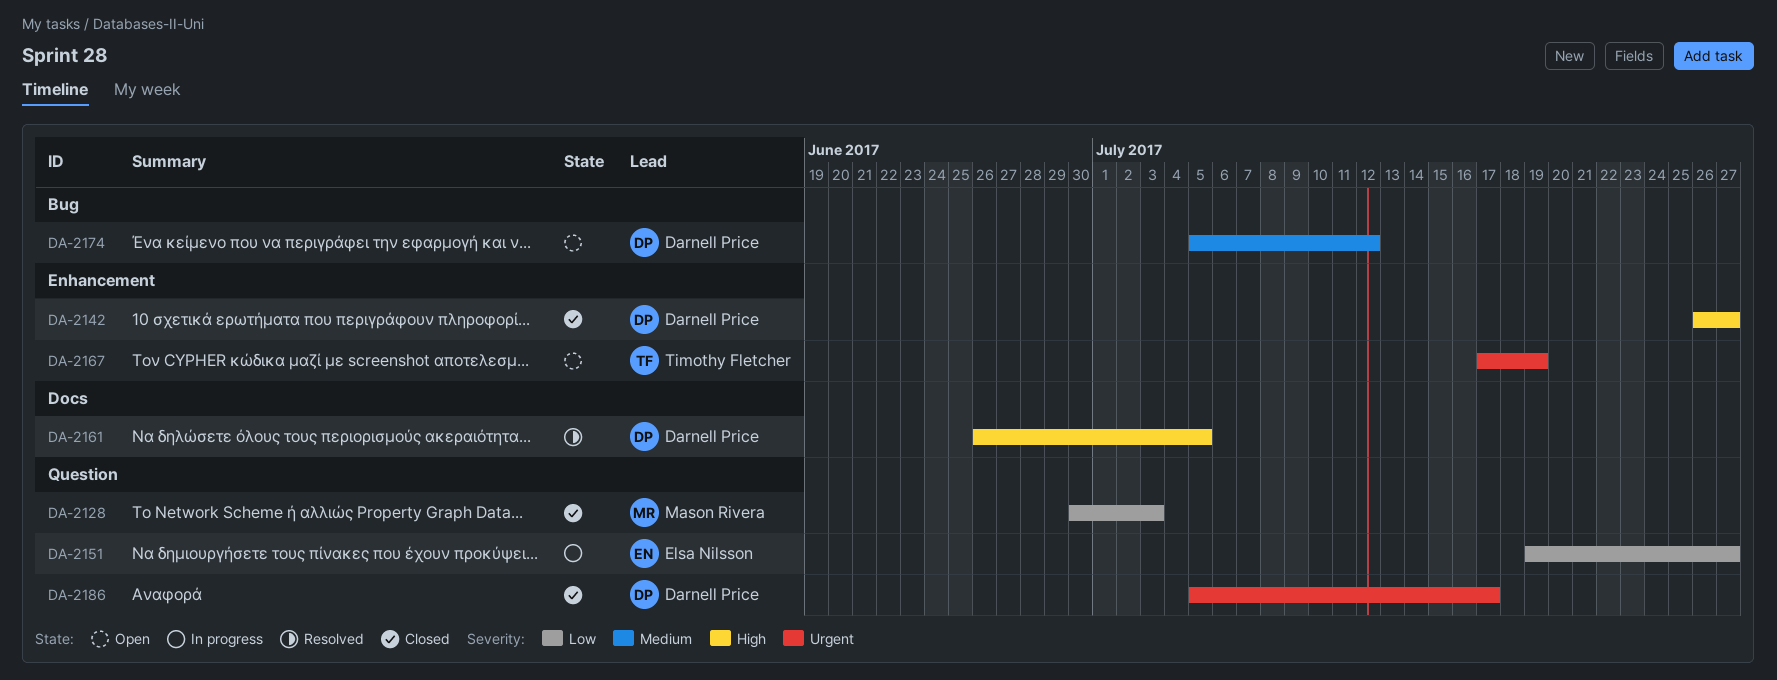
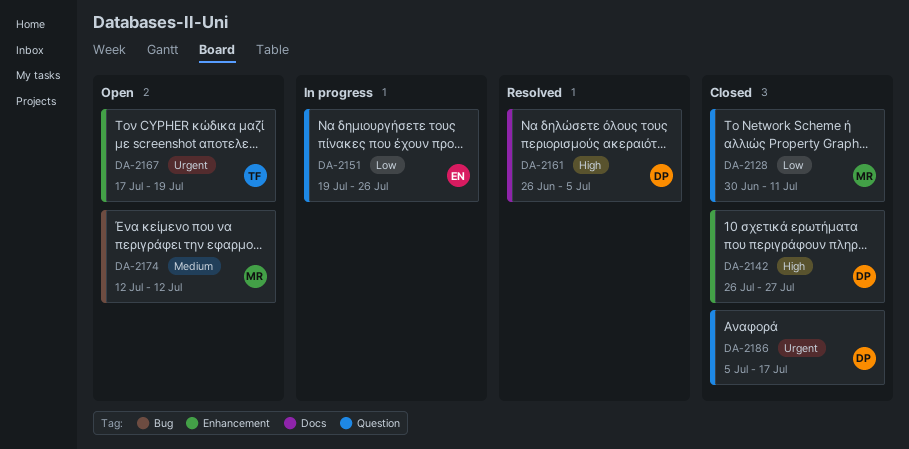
DA-2128, due: Jul 3 -> Jul 11
DA-2151, due: Jul 27 -> Jul 26
DA-2174, owner: Darnell Price -> Mason Rivera
DA-2174, start: Jul 5 -> Jul 12

